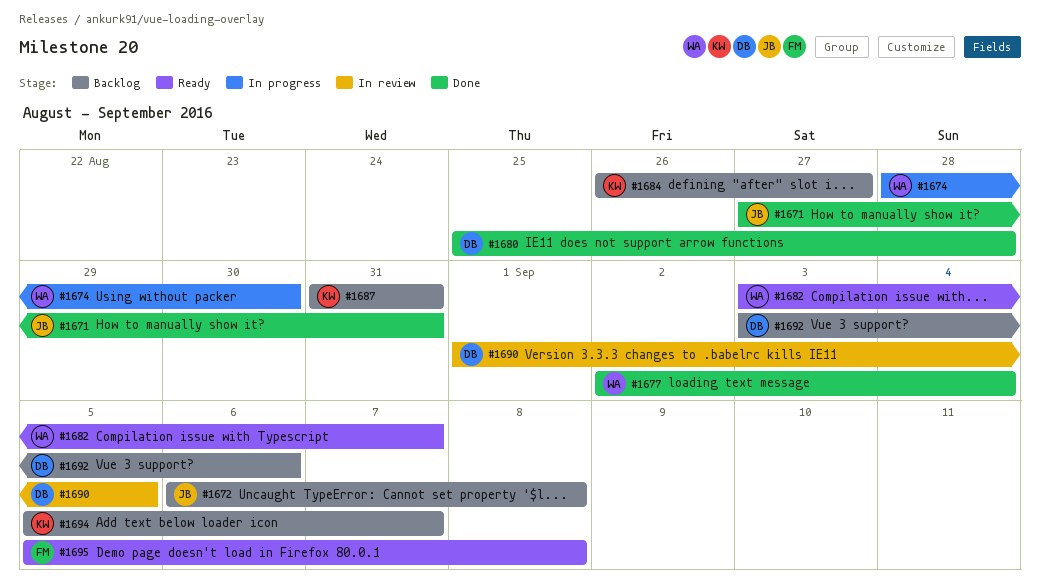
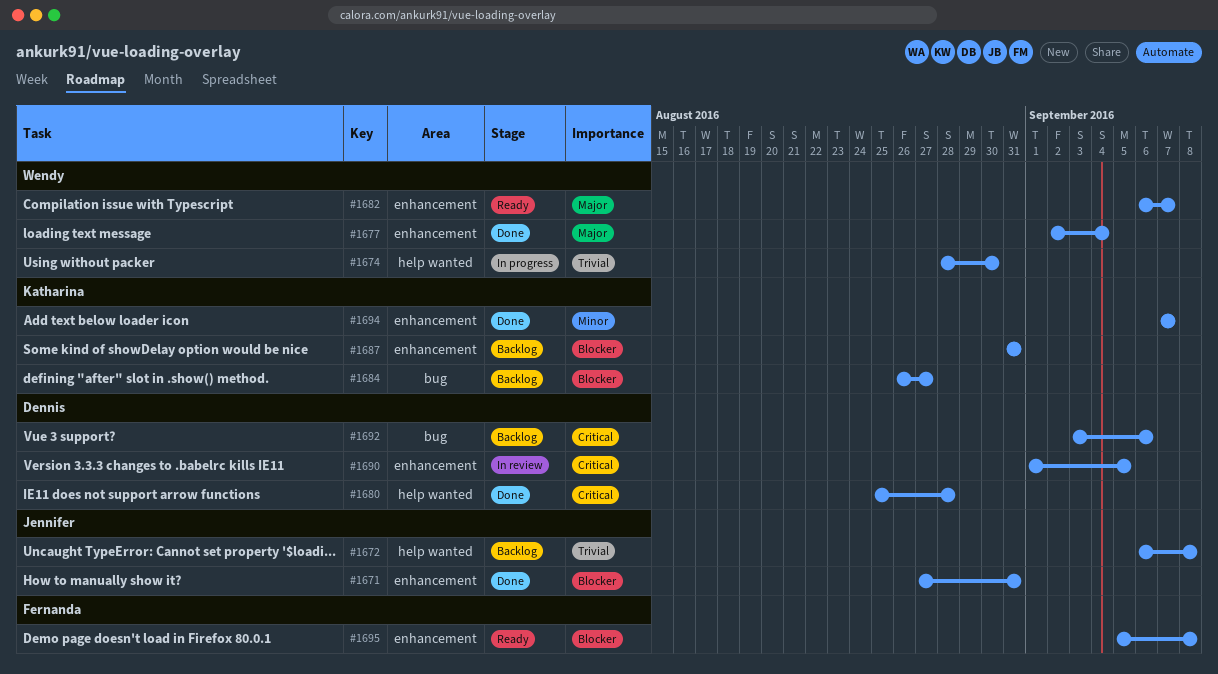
#1682, start: Sep 3 -> Sep 6
#1694, status: Backlog -> Done
#1694, start: Sep 5 -> Sep 7

